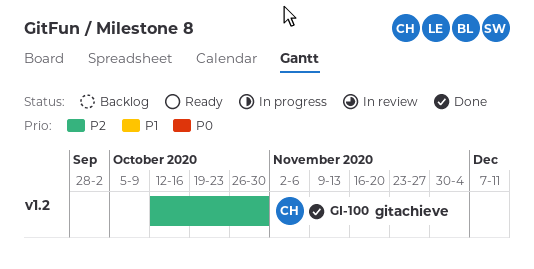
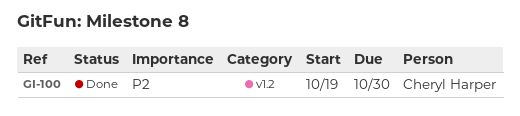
GI-100, start: Oct 12 -> Oct 19

